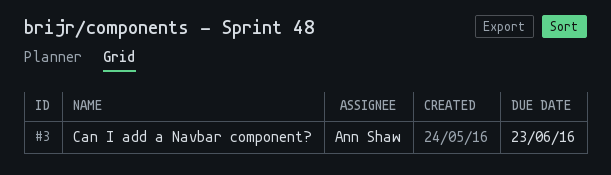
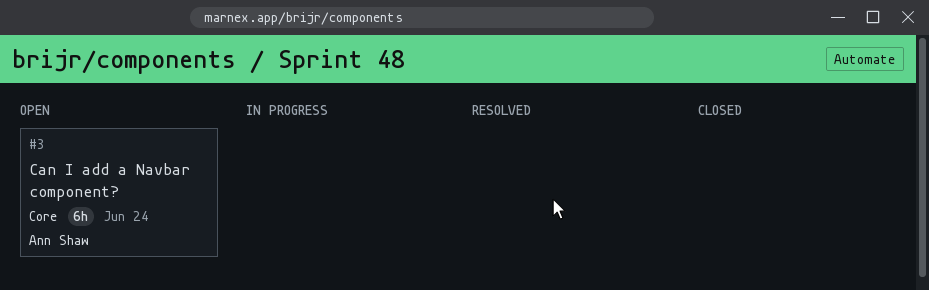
#3, due: Jun 23 -> Jun 24

